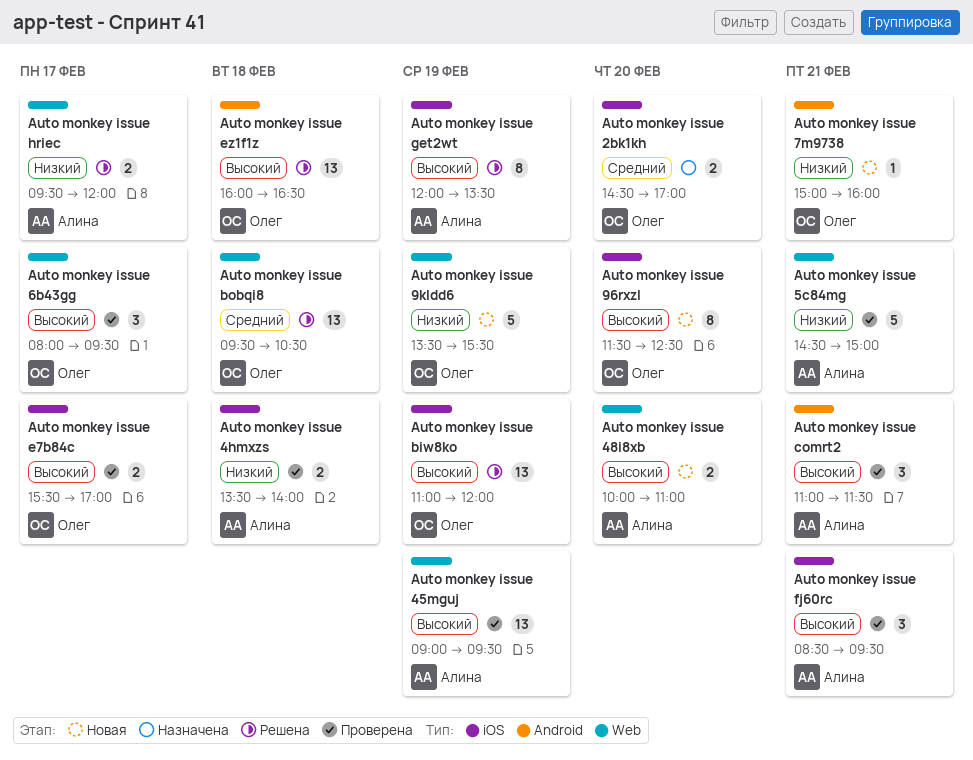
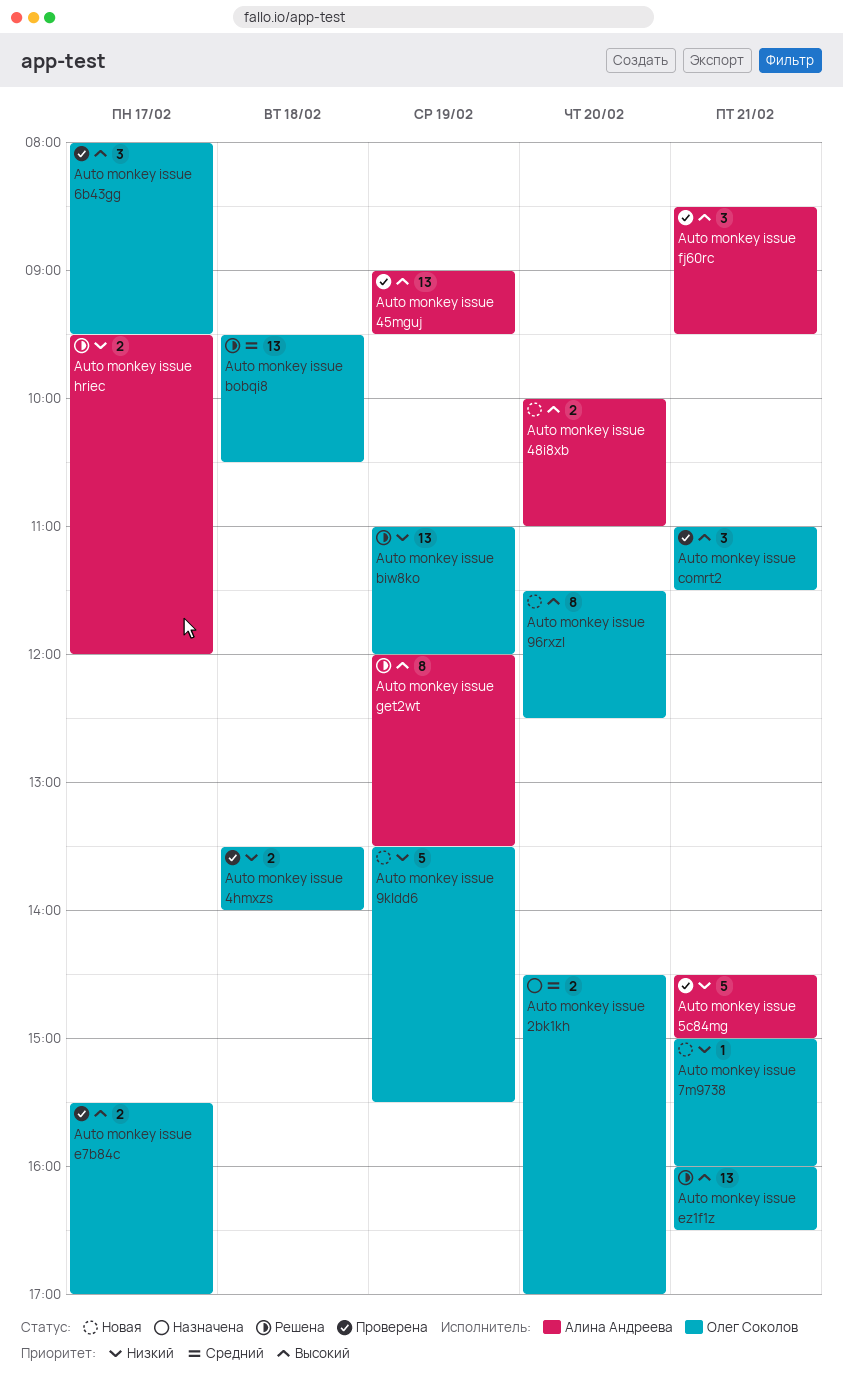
Auto monkey issue 4hmxzs, owner: Алина Андреева -> Олег Соколов
Auto monkey issue biw8ko, priority: Высокий -> Низкий
Auto monkey issue comrt2, owner: Алина Андреева -> Олег Соколов
Auto monkey issue ez1f1z, day: Feb 18 -> Feb 21

